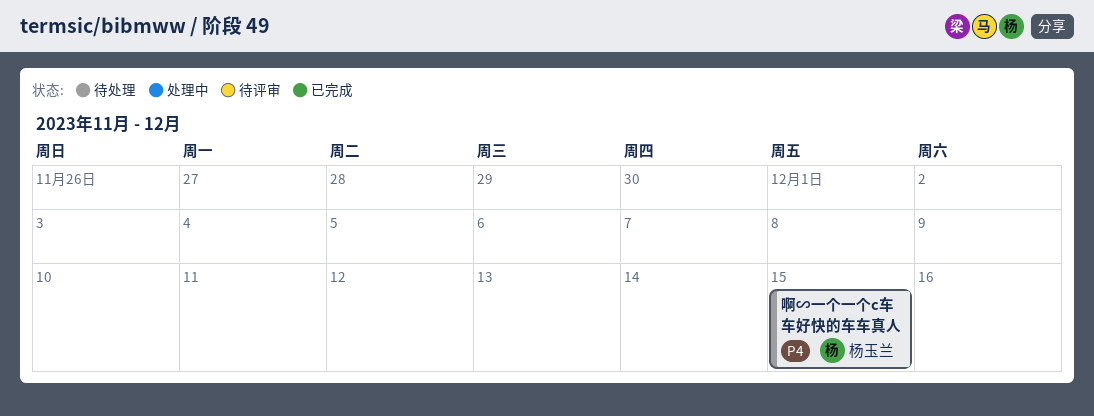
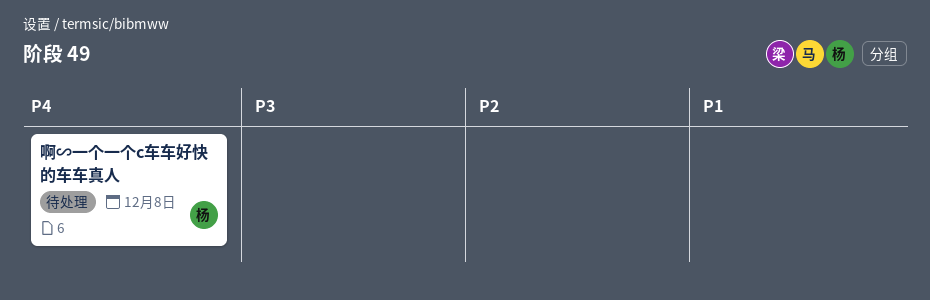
啊∽一个一个c车车好快的车车真人, due: Dec 15 -> Dec 8

